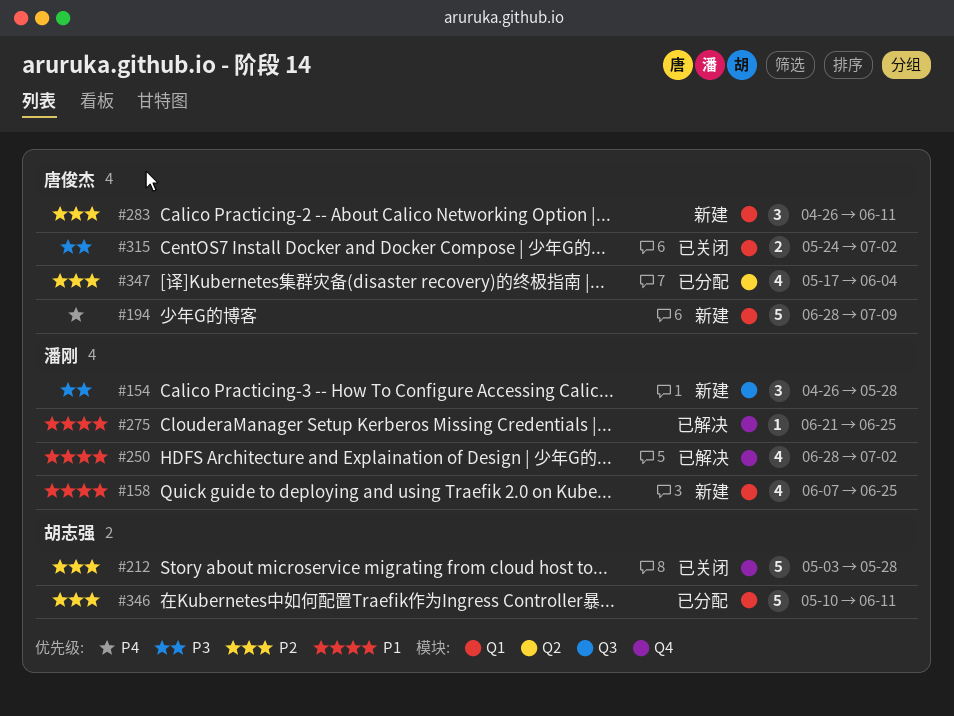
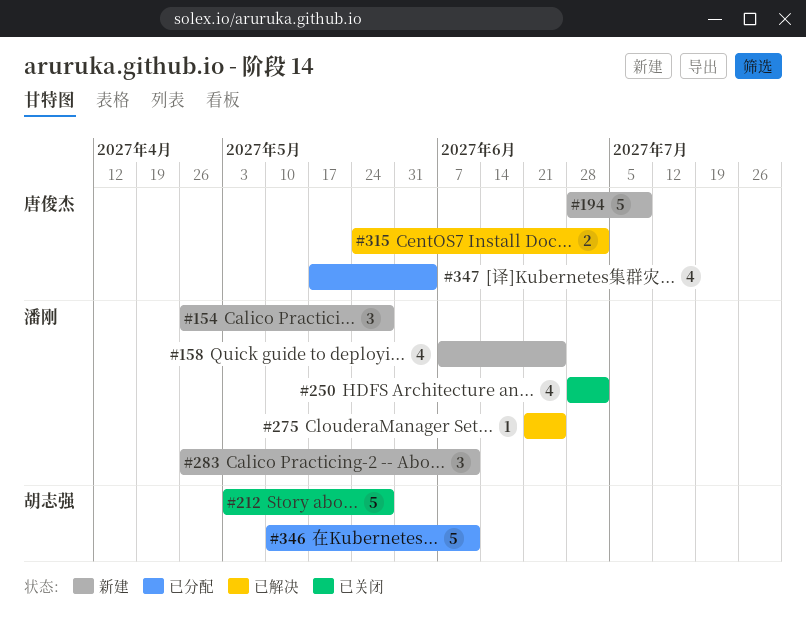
#250, status: 已解决 -> 已关闭
#283, owner: 唐俊杰 -> 潘刚
#315, status: 已关闭 -> 已解决

